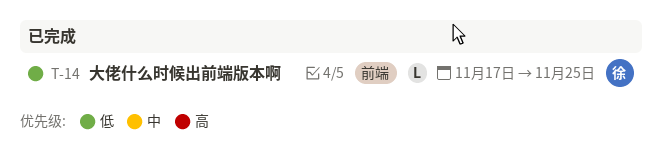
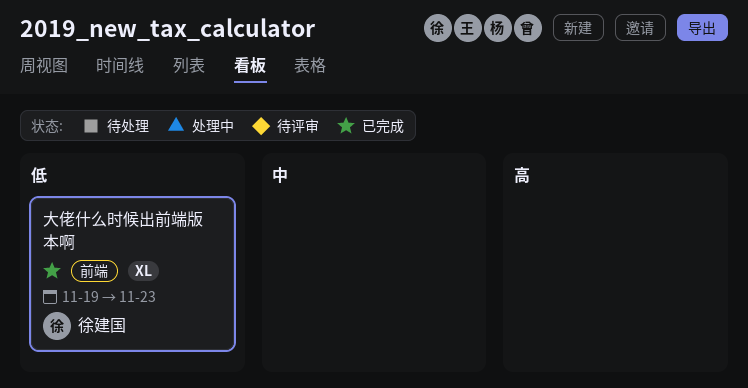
大佬什么时候出前端版本啊, estimate: L -> XL
大佬什么时候出前端版本啊, start: Nov 17 -> Nov 19
大佬什么时候出前端版本啊, due: Nov 25 -> Nov 23

